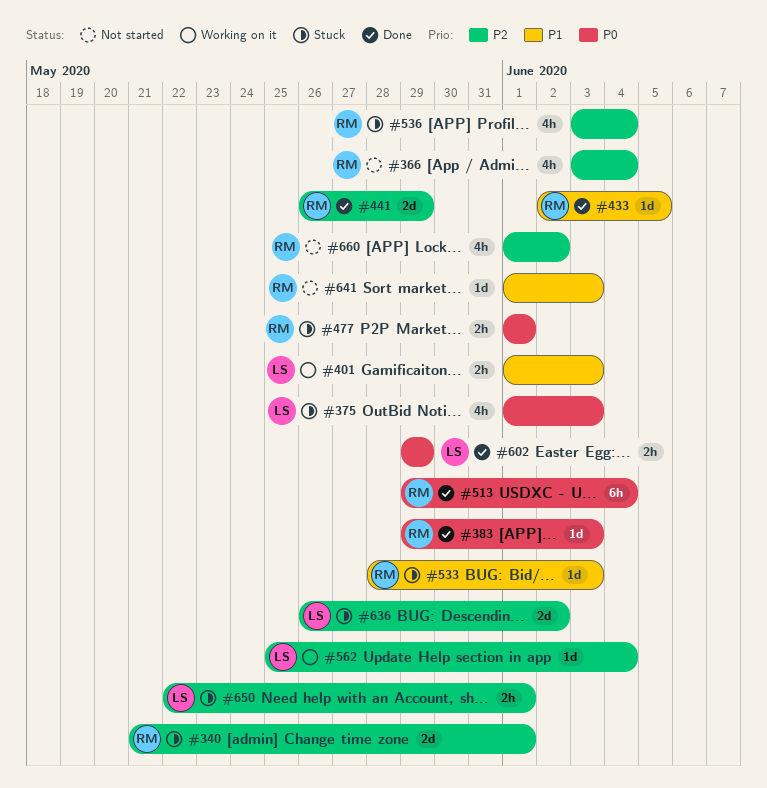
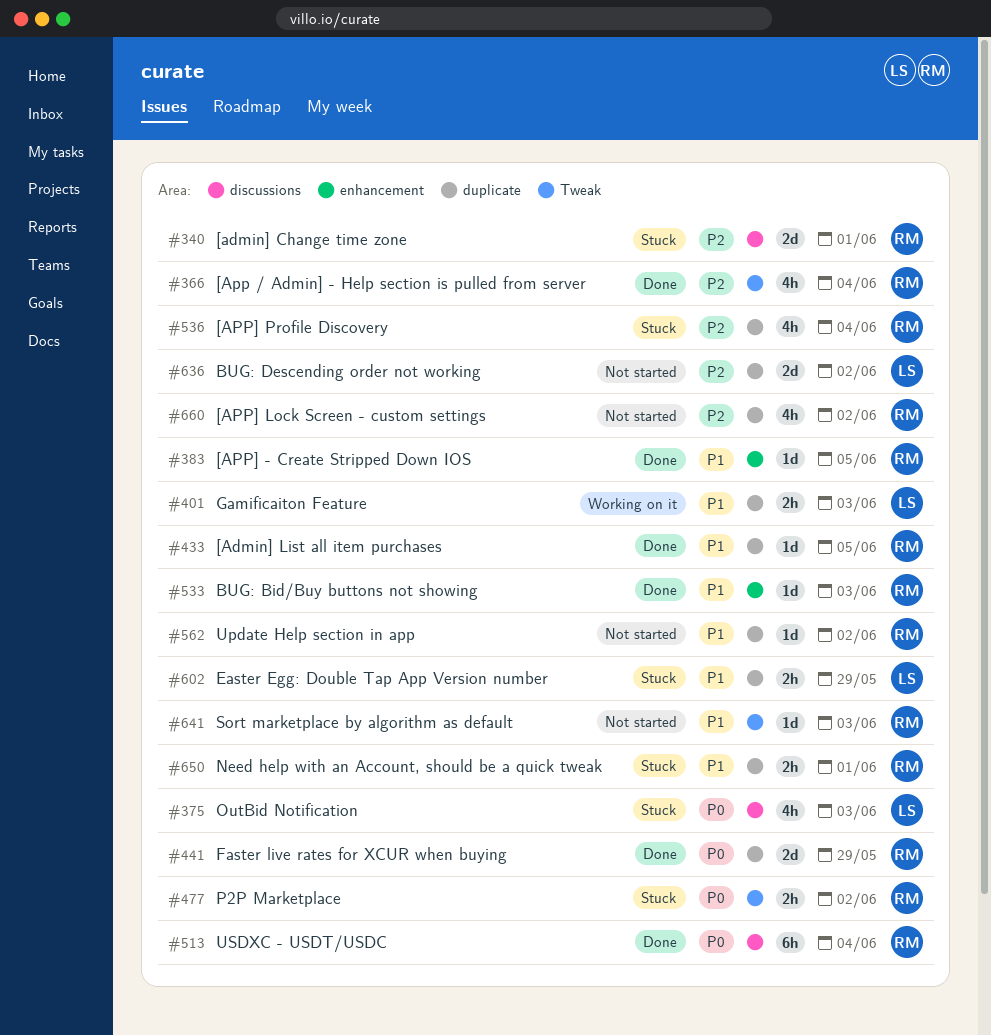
#366, status: Not started -> Done
#383, priority: P0 -> P1
#383, due: Jun 3 -> Jun 5
#441, priority: P2 -> P0
#477, due: Jun 1 -> Jun 2
#533, status: Stuck -> Done
#562, status: Working on it -> Not started
#562, owner: LS -> RM
#562, priority: P2 -> P1
#562, due: Jun 4 -> Jun 2
#602, status: Done -> Stuck
#602, priority: P0 -> P1
#636, status: Stuck -> Not started
#650, owner: LS -> RM
#650, priority: P2 -> P1

